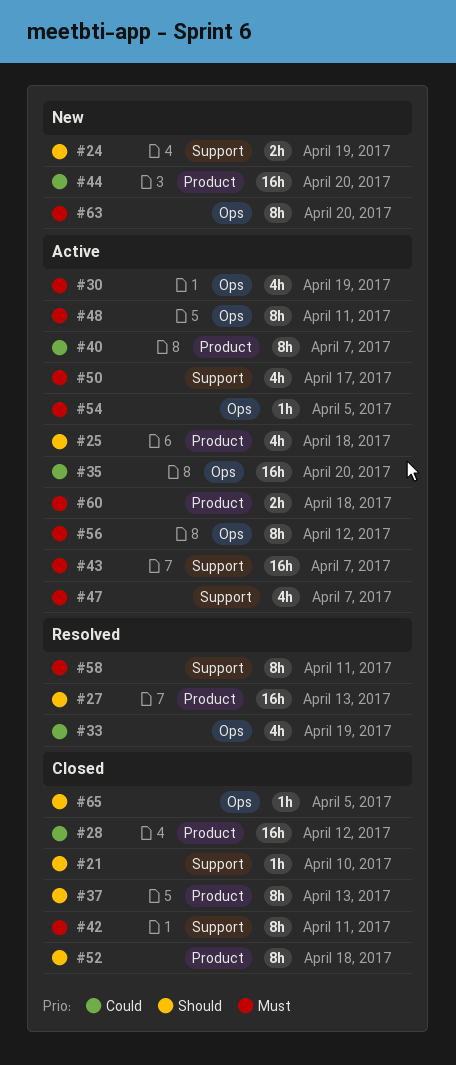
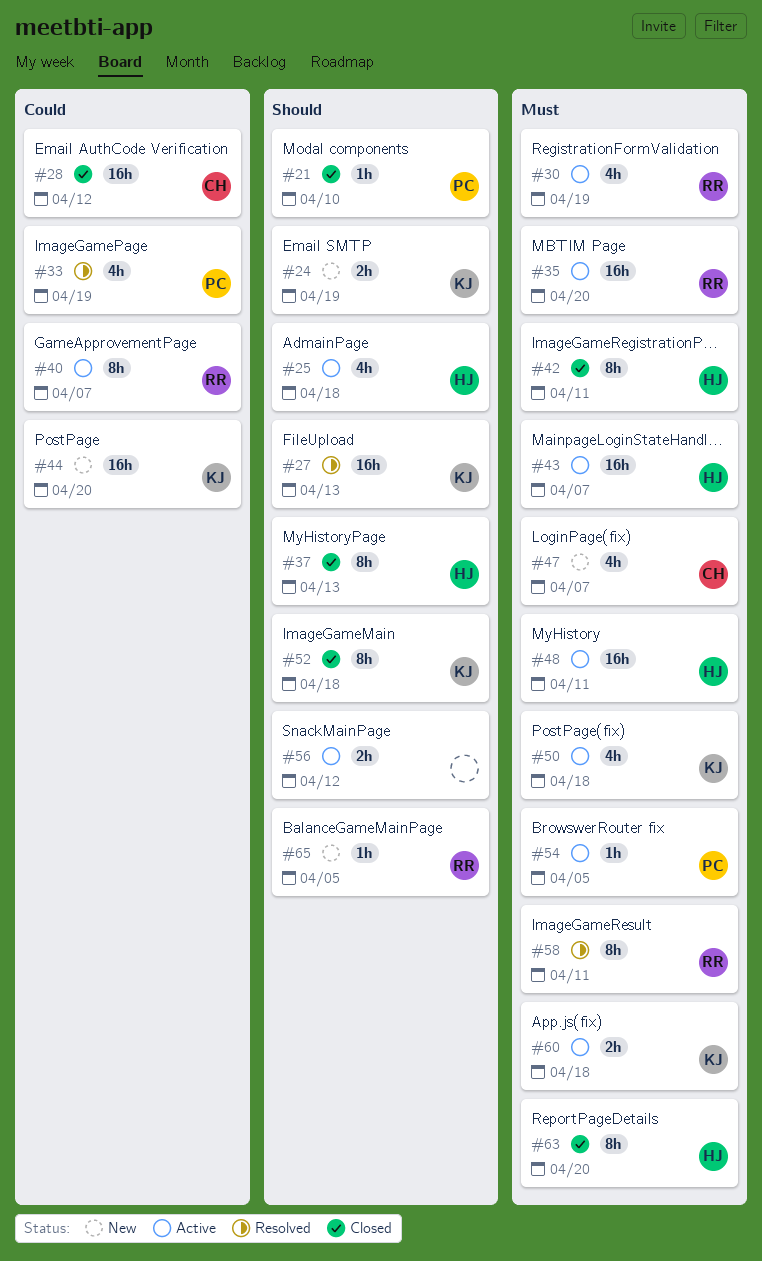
#35, priority: Could -> Must
#47, status: Active -> New
#48, estimate: 8h -> 16h
#50, due: Apr 17 -> Apr 18
#56, priority: Must -> Should
#56, estimate: 8h -> 2h
#63, status: New -> Closed
#65, status: Closed -> New

